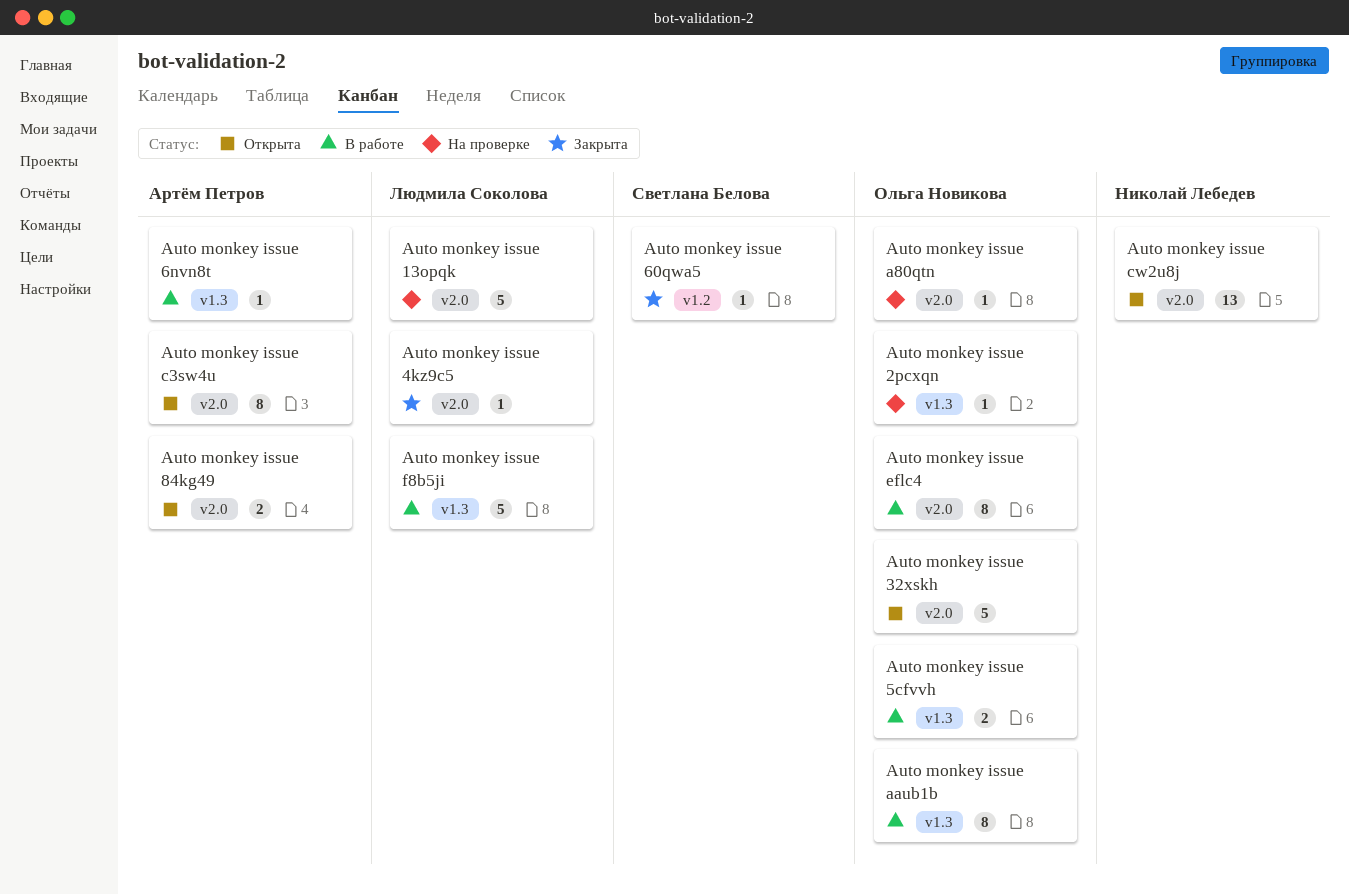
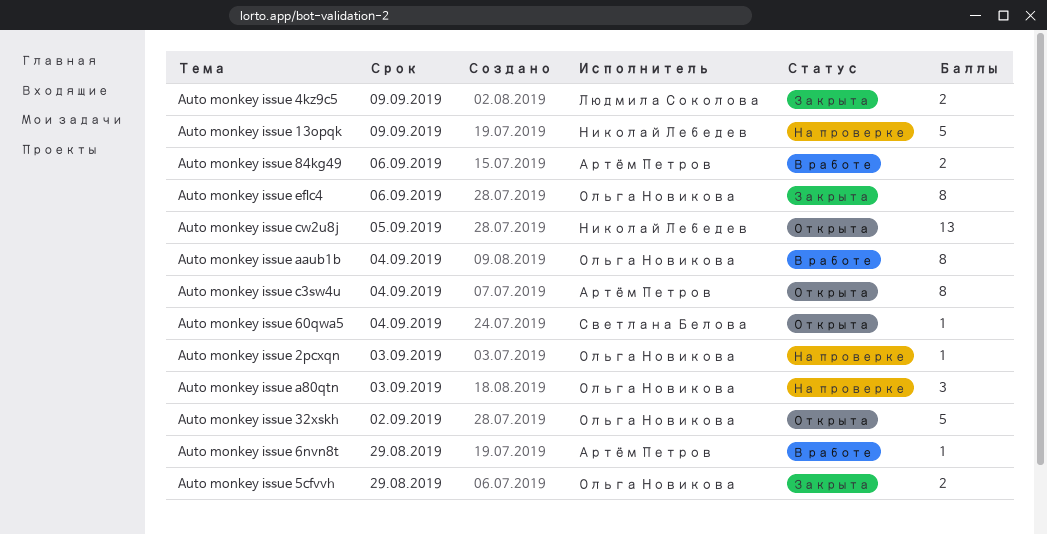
Auto monkey issue 13opqk, owner: Людмила Соколова -> Николай Лебедев
Auto monkey issue 4kz9c5, estimate: 1 -> 2
Auto monkey issue 5cfvvh, status: В работе -> Закрыта
Auto monkey issue 60qwa5, status: Закрыта -> Открыта
Auto monkey issue 84kg49, status: Открыта -> В работе
Auto monkey issue a80qtn, estimate: 1 -> 3
Auto monkey issue eflc4, status: В работе -> Закрыта
Auto monkey issue f8b5ji: present -> none

